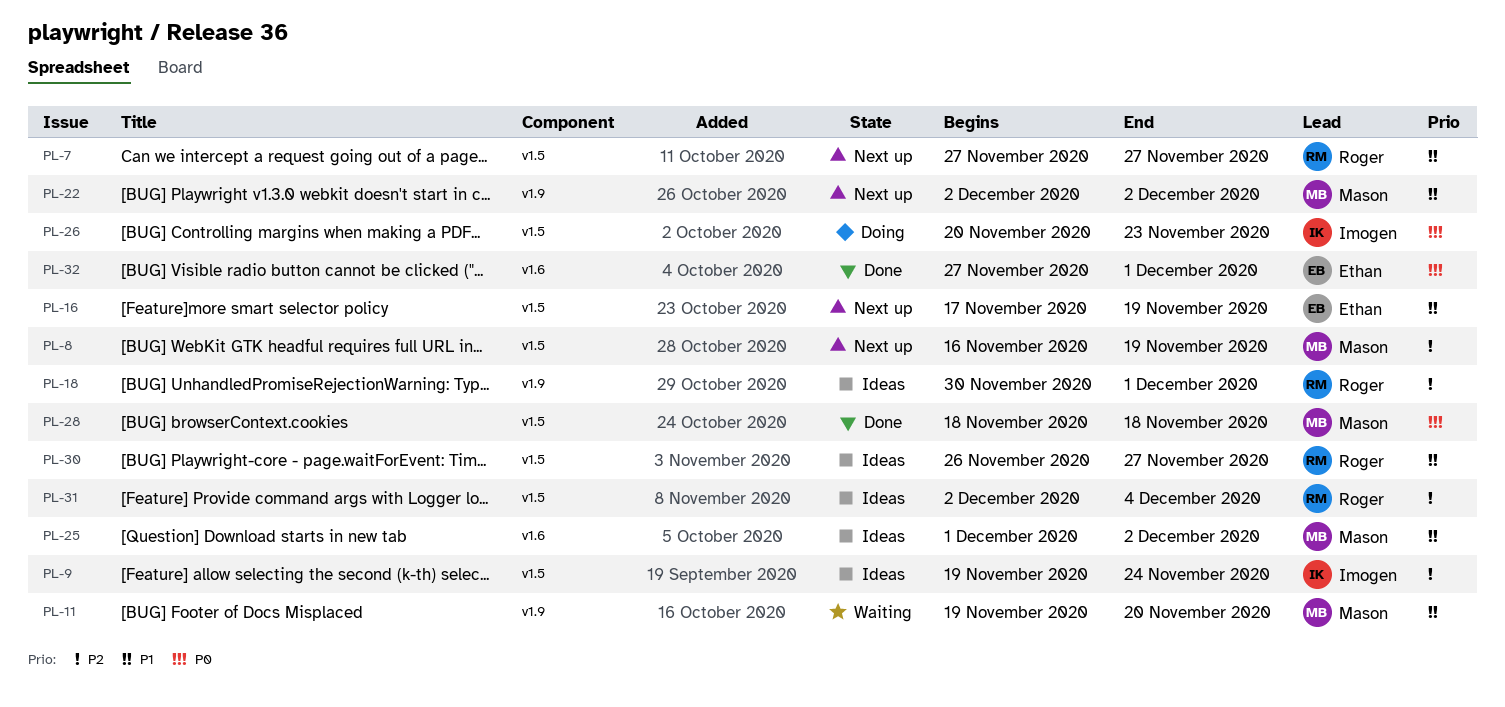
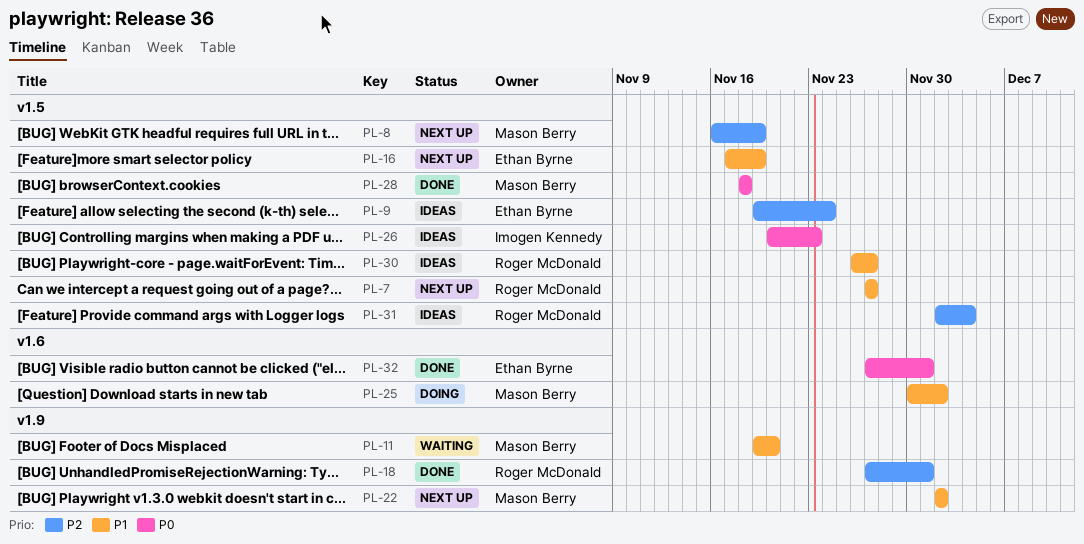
PL-9, owner: Imogen Kennedy -> Ethan Byrne
PL-18, status: Ideas -> Done
PL-18, start: Nov 30 -> Nov 27
PL-25, status: Ideas -> Doing
PL-25, start: Dec 1 -> Nov 30
PL-26, status: Doing -> Ideas

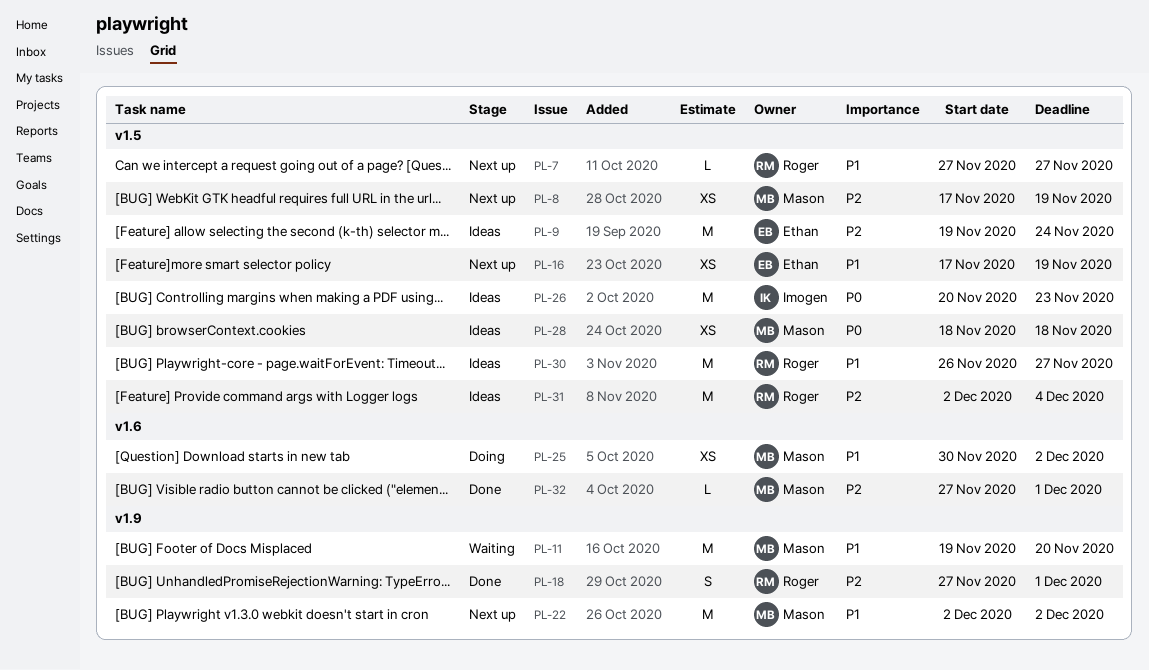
PL-8, start: Nov 16 -> Nov 17
PL-28, status: Done -> Ideas
PL-32, owner: Ethan Byrne -> Mason Berry
PL-32, priority: P0 -> P2

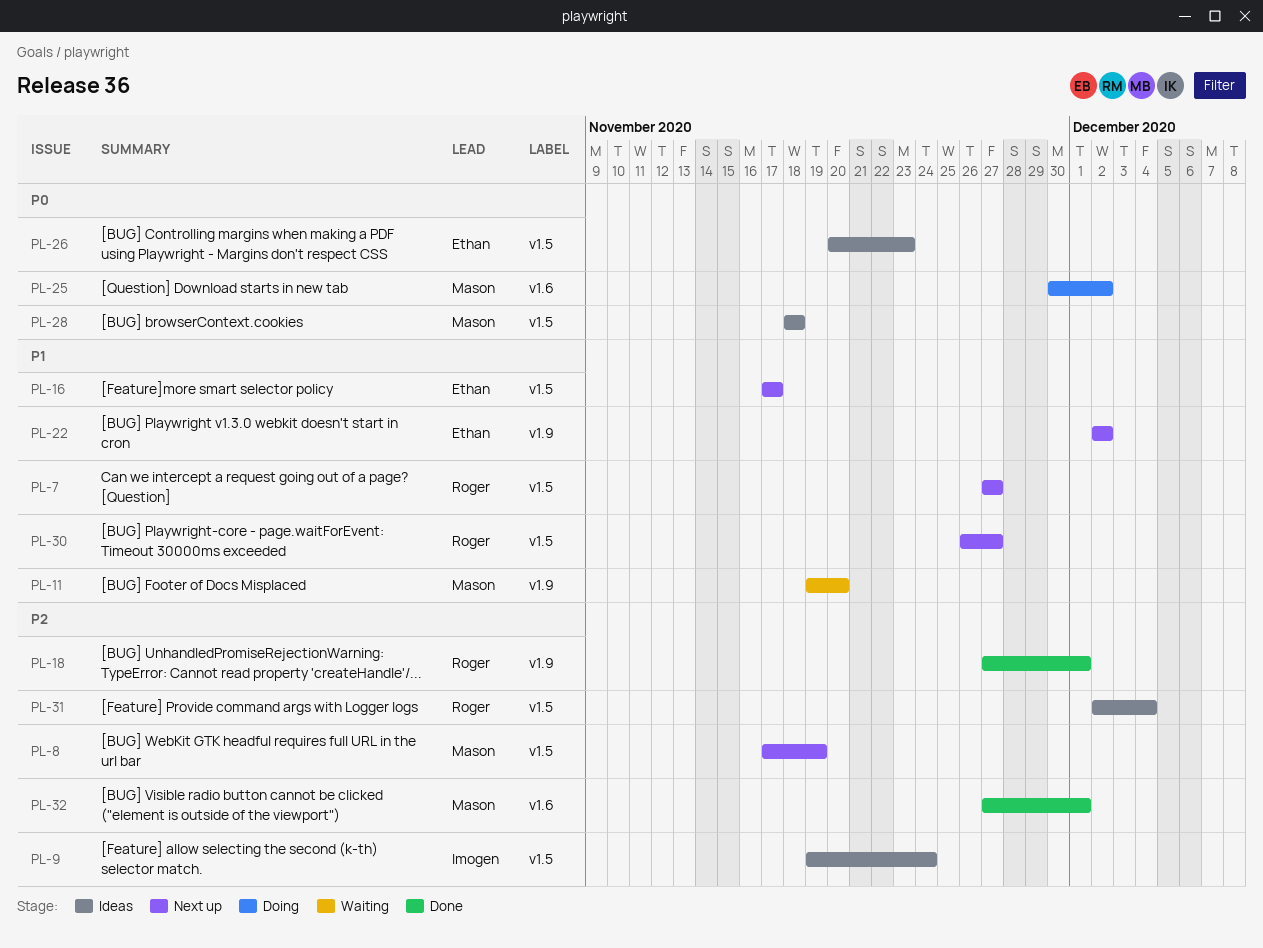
PL-9, owner: Ethan -> Imogen
PL-16, due: Nov 19 -> Nov 17
PL-22, owner: Mason -> Ethan
PL-25, priority: P1 -> P0
PL-26, owner: Imogen -> Ethan
PL-30, status: Ideas -> Next up

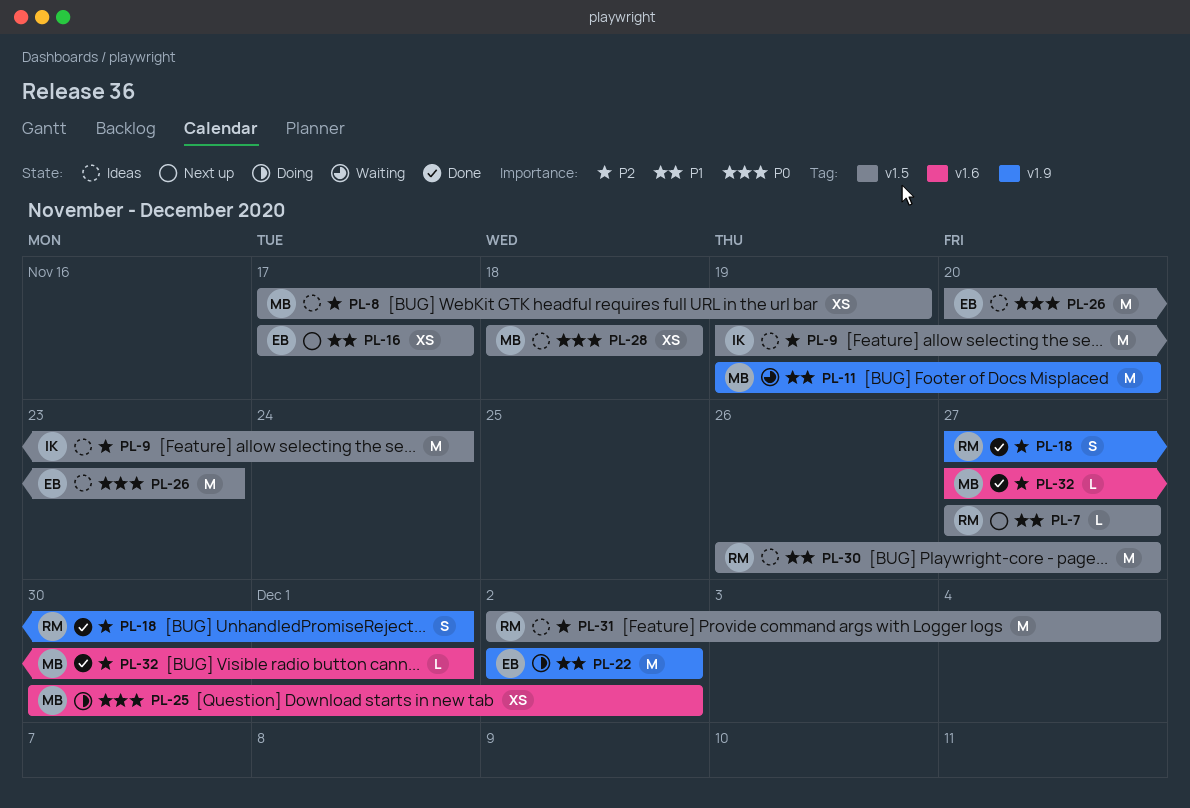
PL-8, status: Next up -> Ideas
PL-22, status: Next up -> Doing
PL-30, status: Next up -> Ideas

